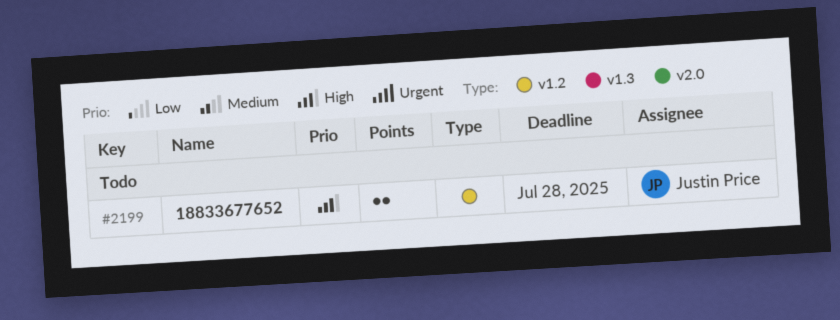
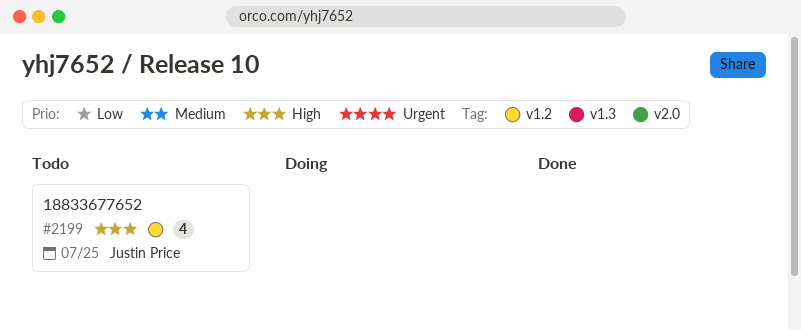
#2199, estimate: 2 -> 4
#2199, due: Jul 28 -> Jul 25

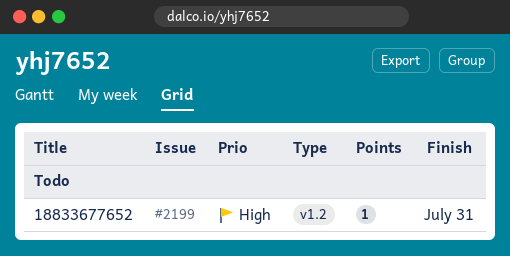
#2199, estimate: 4 -> 1
#2199, due: Jul 25 -> Jul 31

